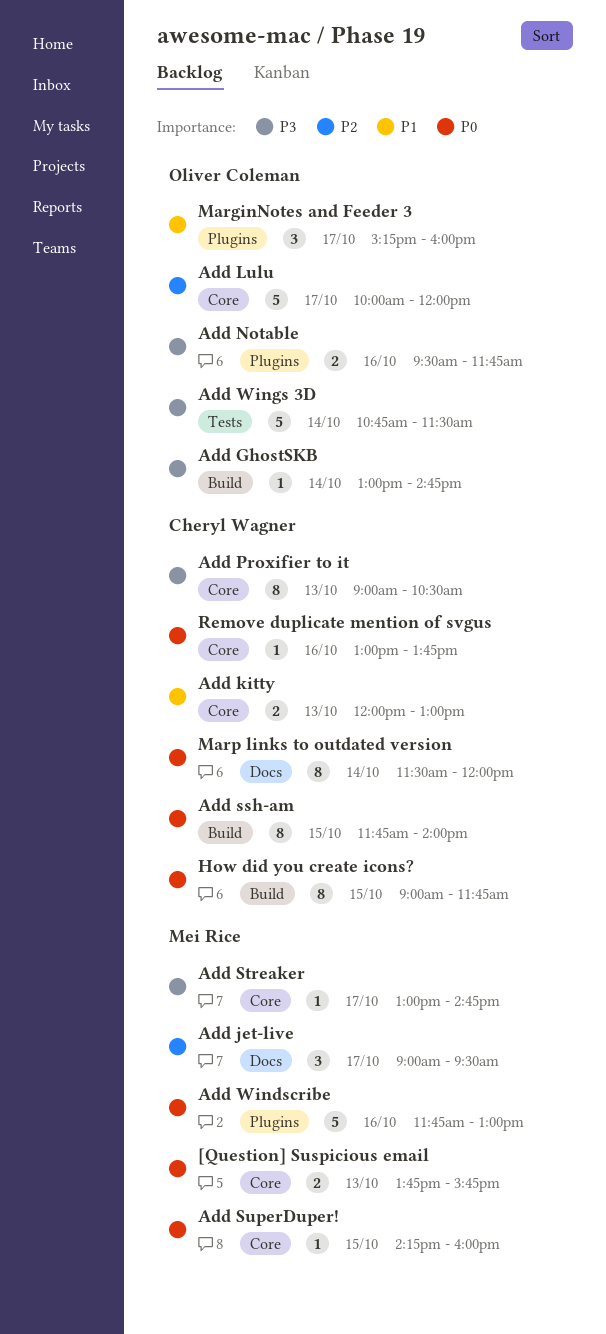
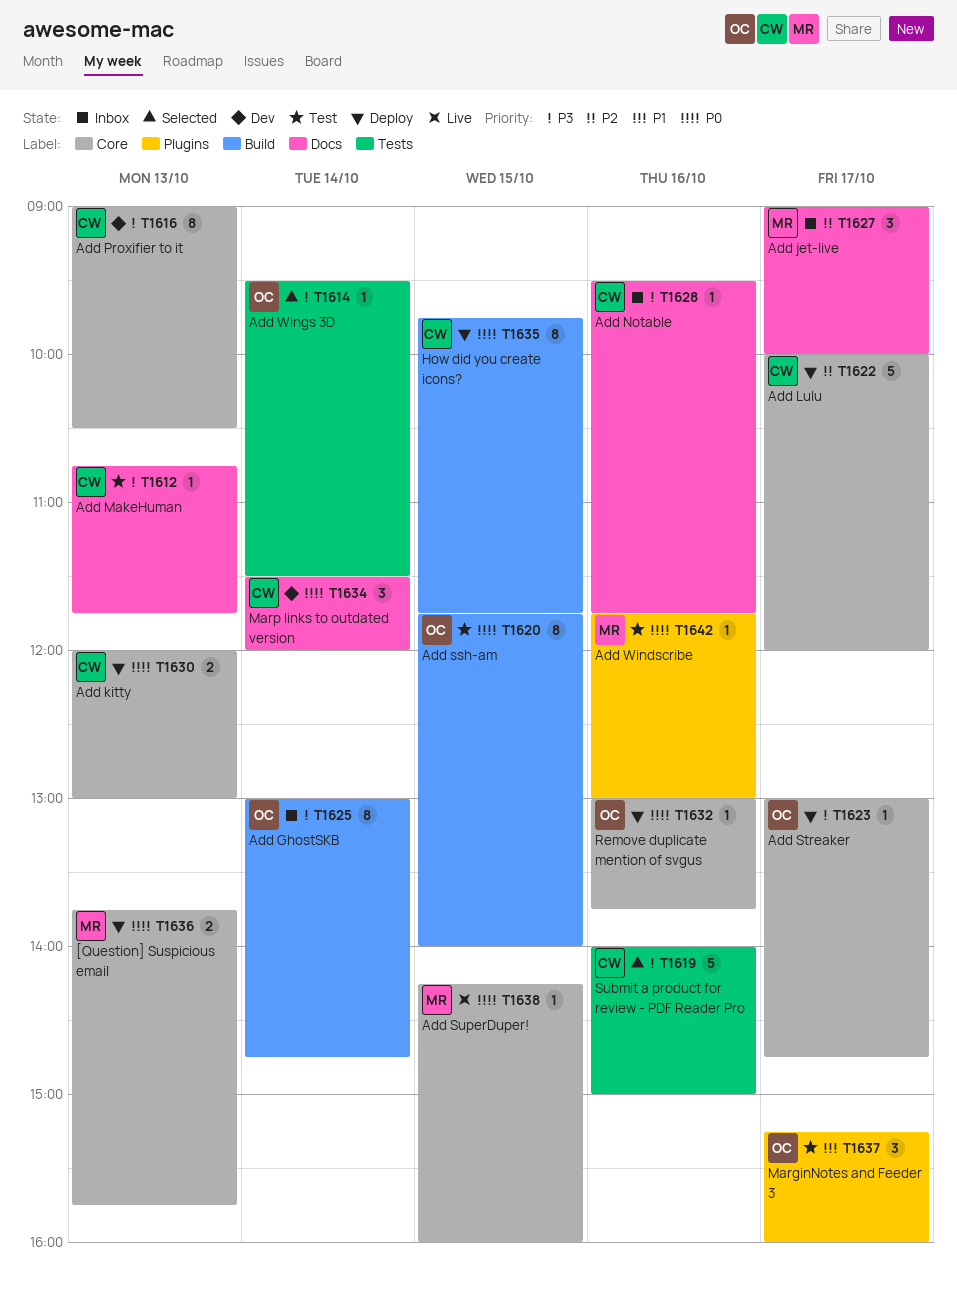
Add GhostSKB, estimate: 1 -> 8
Add jet-live, ends: 09:30 -> 10:00
Add kitty, priority: P1 -> P0
Add Lulu, owner: Oliver Coleman -> Cheryl Wagner
Add MakeHuman: none -> present
Add Notable, owner: Oliver Coleman -> Cheryl Wagner
Add Notable, label: Plugins -> Docs
Add Notable, estimate: 2 -> 1
Add ssh-am, owner: Cheryl Wagner -> Oliver Coleman
Add Streaker, owner: Mei Rice -> Oliver Coleman
Add Windscribe, estimate: 5 -> 1
Add Wings 3D, estimate: 5 -> 1
Add Wings 3D, begins: 10:45 -> 09:30
How did you create icons?, begins: 09:00 -> 09:45
Marp links to outdated version, estimate: 8 -> 3
Remove duplicate mention of svgus, owner: Cheryl Wagner -> Oliver Coleman
Submit a product for review - PDF Reader Pro: none -> present

